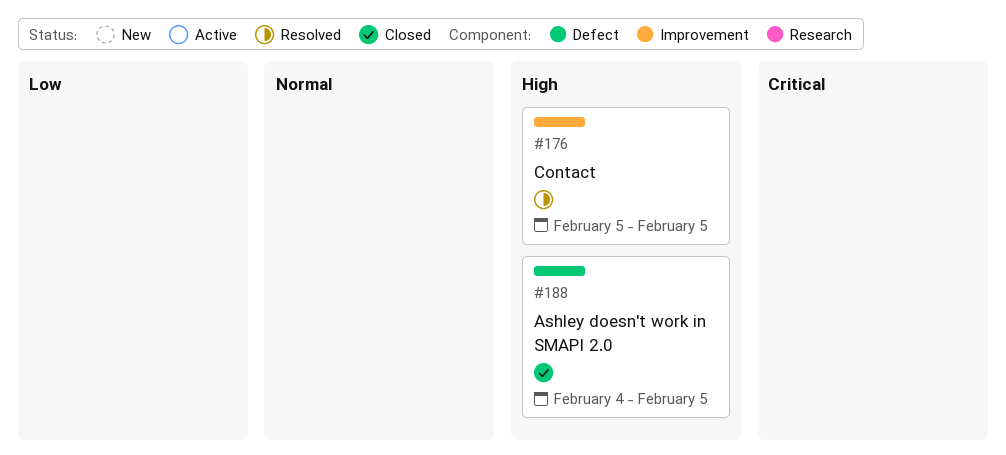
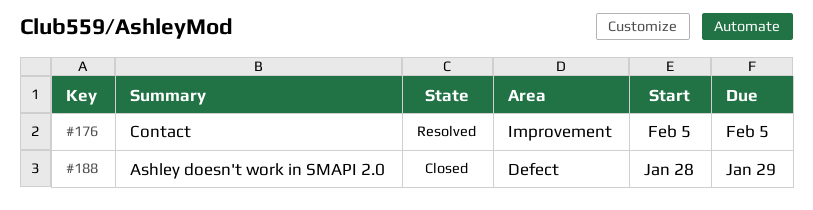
#188, start: Feb 4 -> Jan 28
#188, due: Feb 5 -> Jan 29

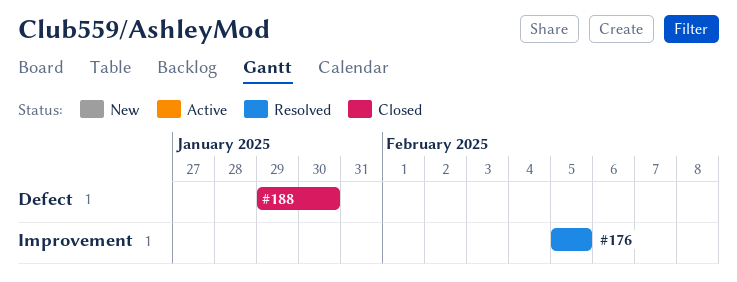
#188, start: Jan 28 -> Jan 29
#188, due: Jan 29 -> Jan 30

